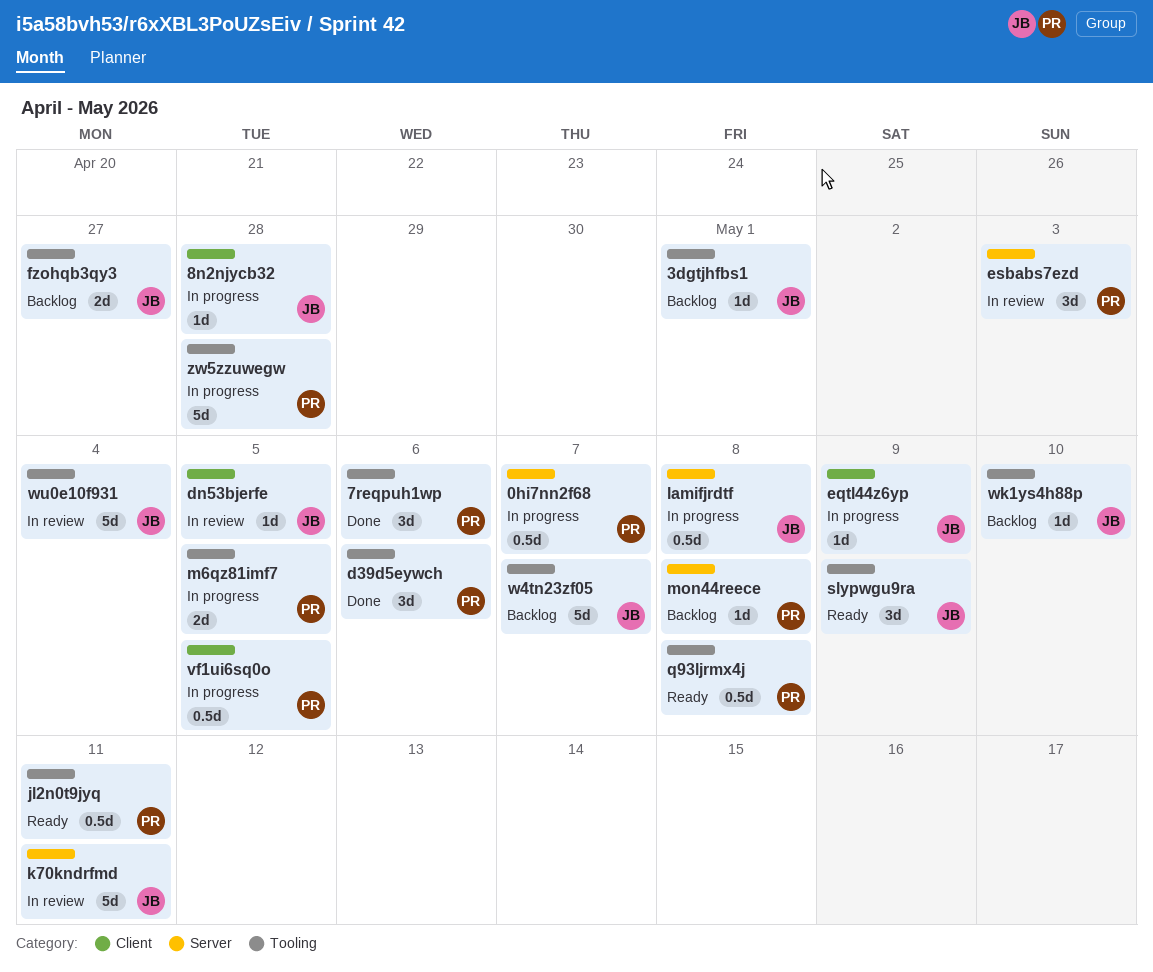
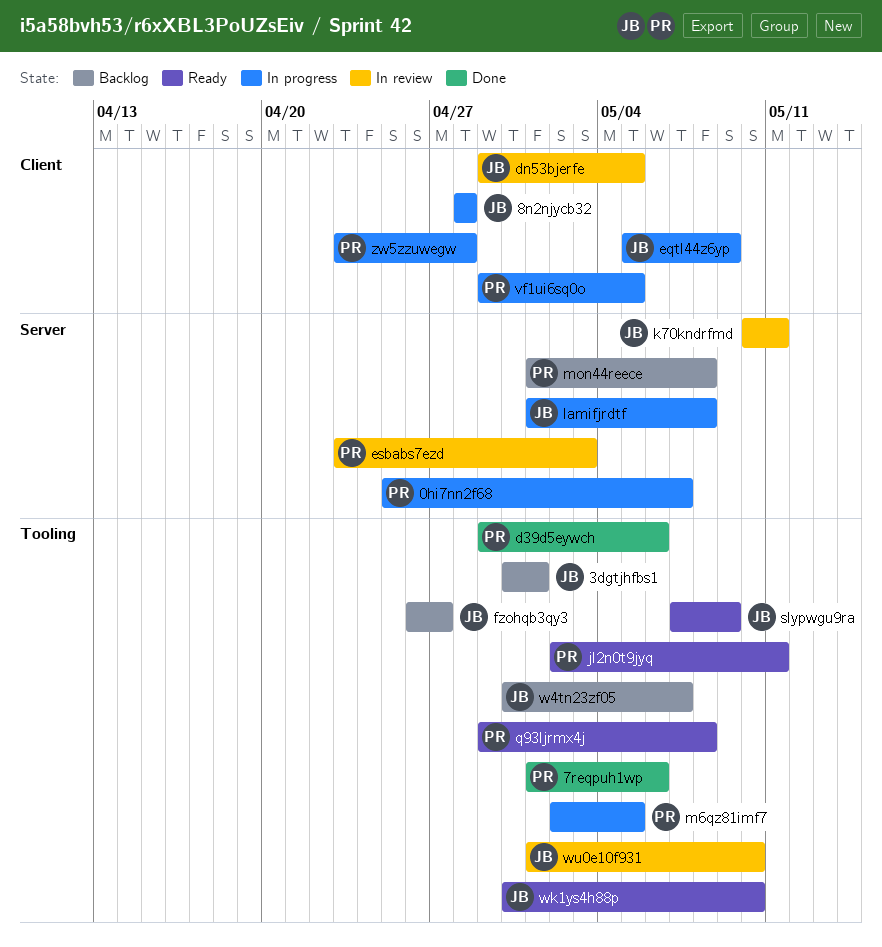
wk1ys4h88p, status: Backlog -> Ready
wu0e10f931, due: May 4 -> May 10
zw5zzuwegw, label: Tooling -> Client

